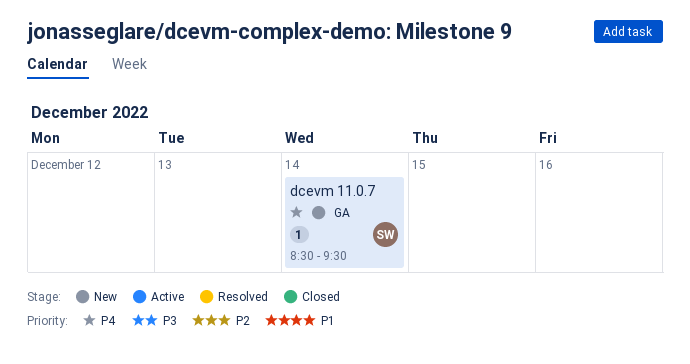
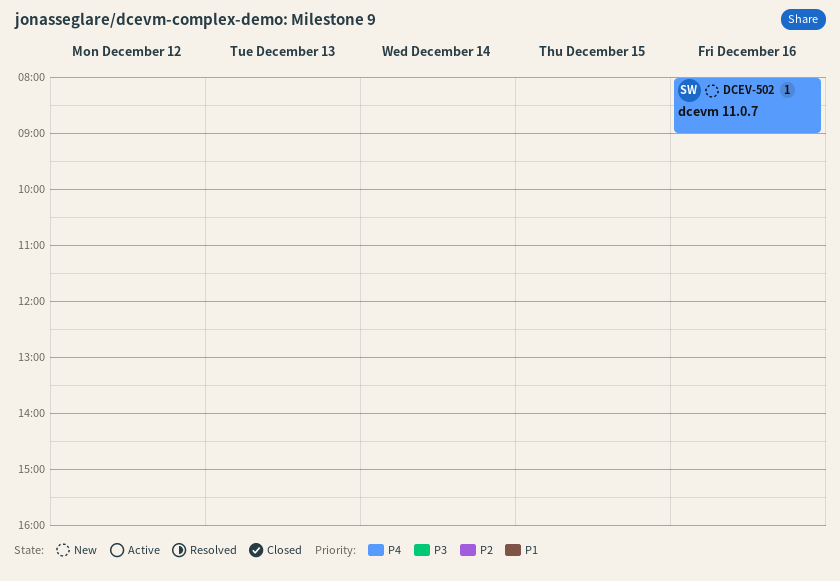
dcevm 11.0.7, day: Dec 14 -> Dec 16
dcevm 11.0.7, begins: 08:30 -> 08:00
dcevm 11.0.7, ends: 09:30 -> 09:00

